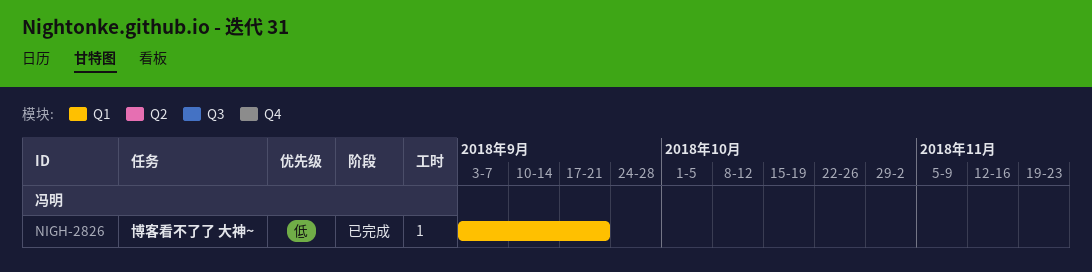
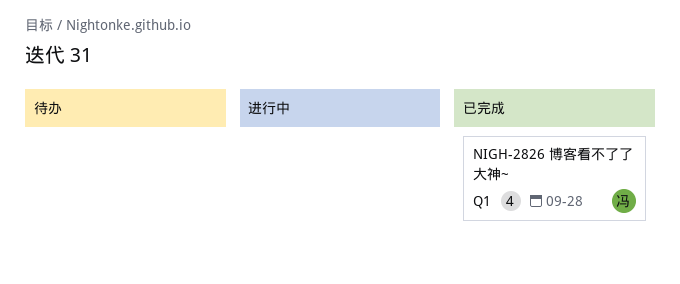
NIGH-2826, estimate: 1 -> 4
NIGH-2826, due: Sep 21 -> Sep 28

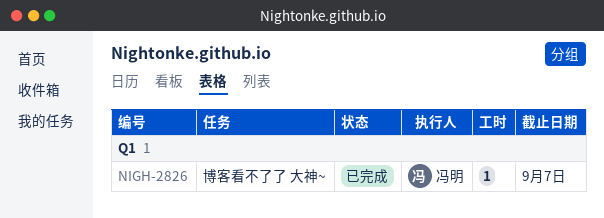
NIGH-2826, estimate: 4 -> 1
NIGH-2826, due: Sep 28 -> Sep 7

